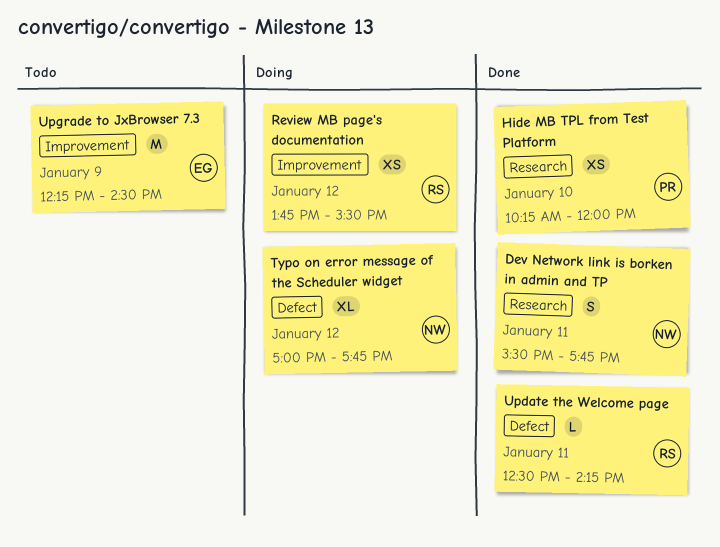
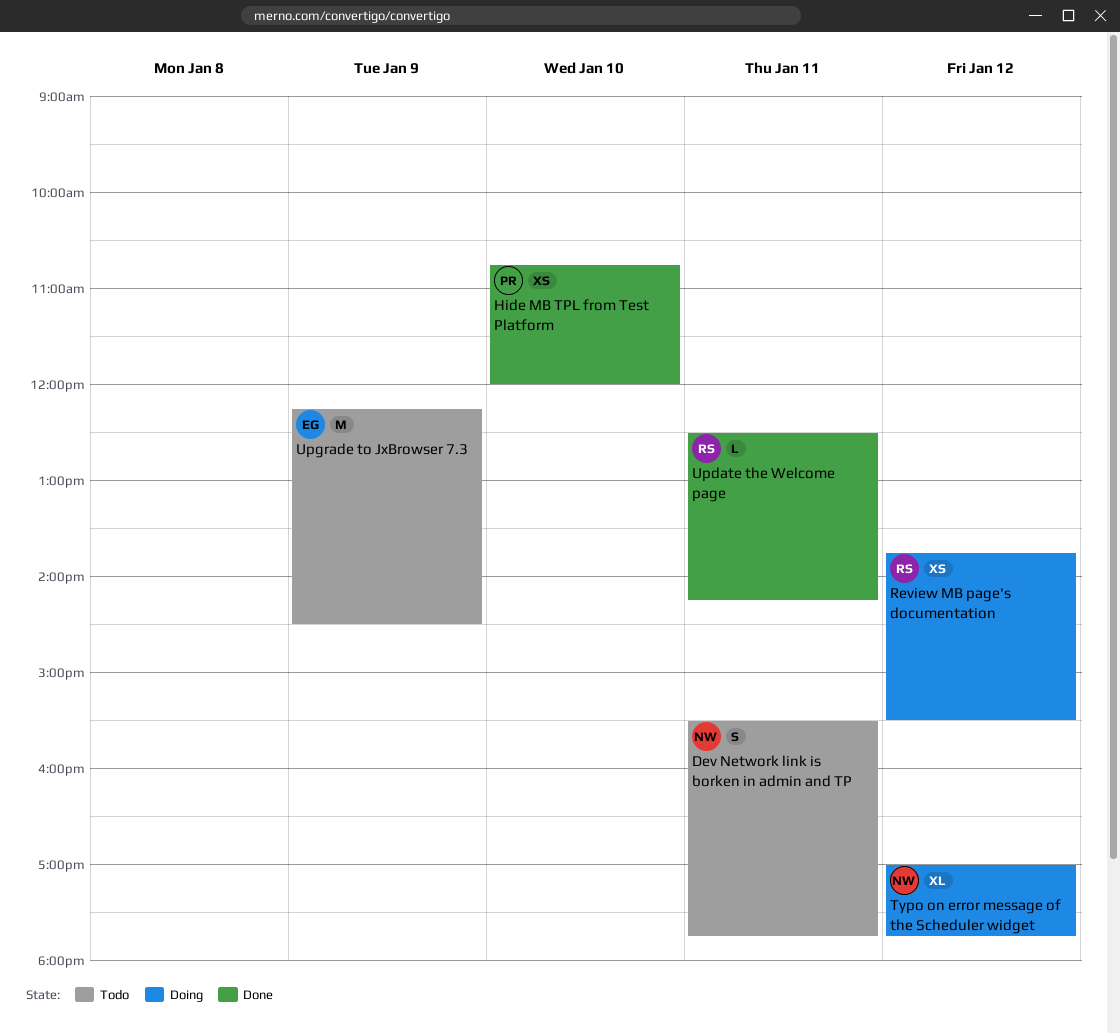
Dev Network link is borken in admin and TP, status: Done -> Todo
Hide MB TPL from Test Platform, begins: 10:15 -> 10:45

